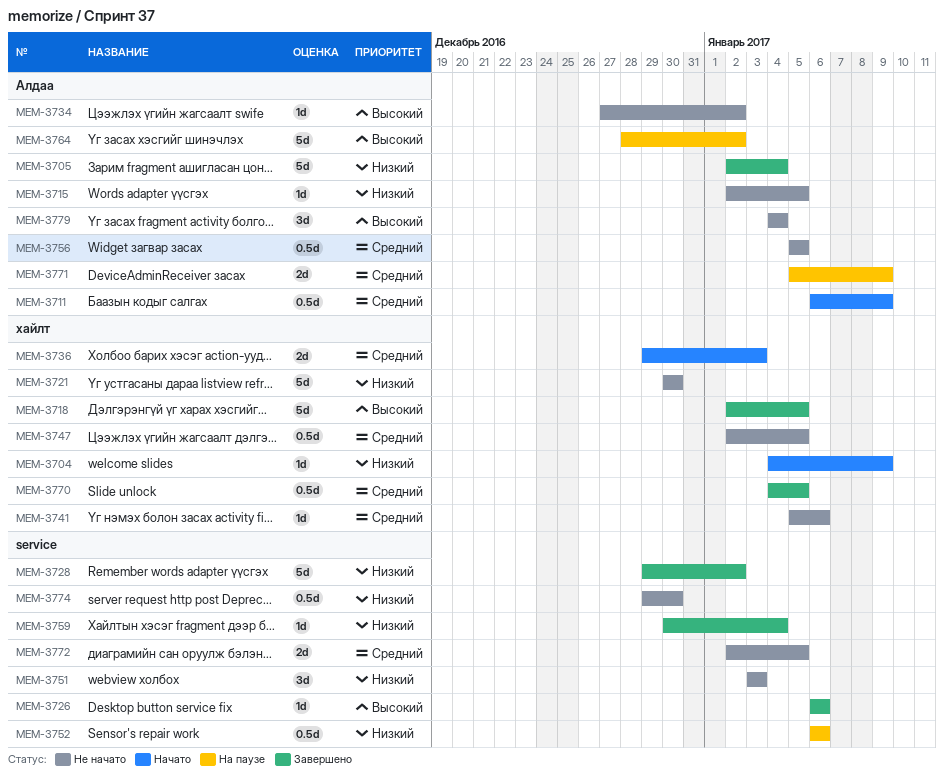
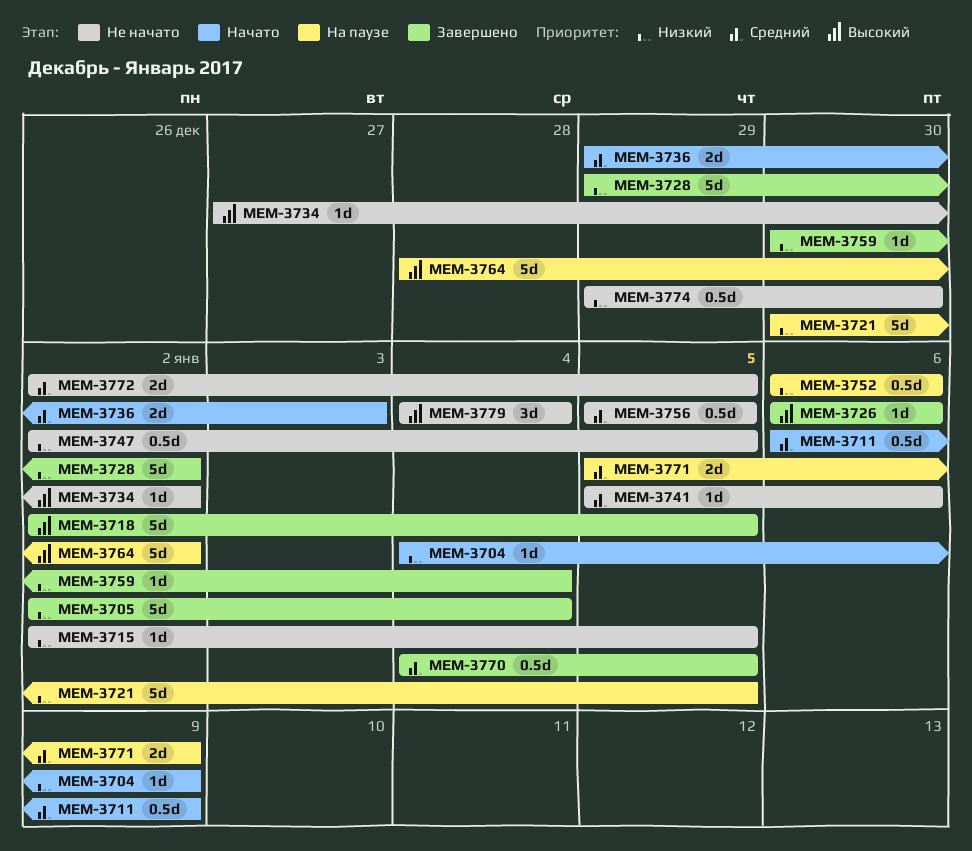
MEM-3721, status: Не начато -> На паузе
MEM-3721, due: Dec 30 -> Jan 5
MEM-3747, priority: Средний -> Низкий
MEM-3751: present -> none

